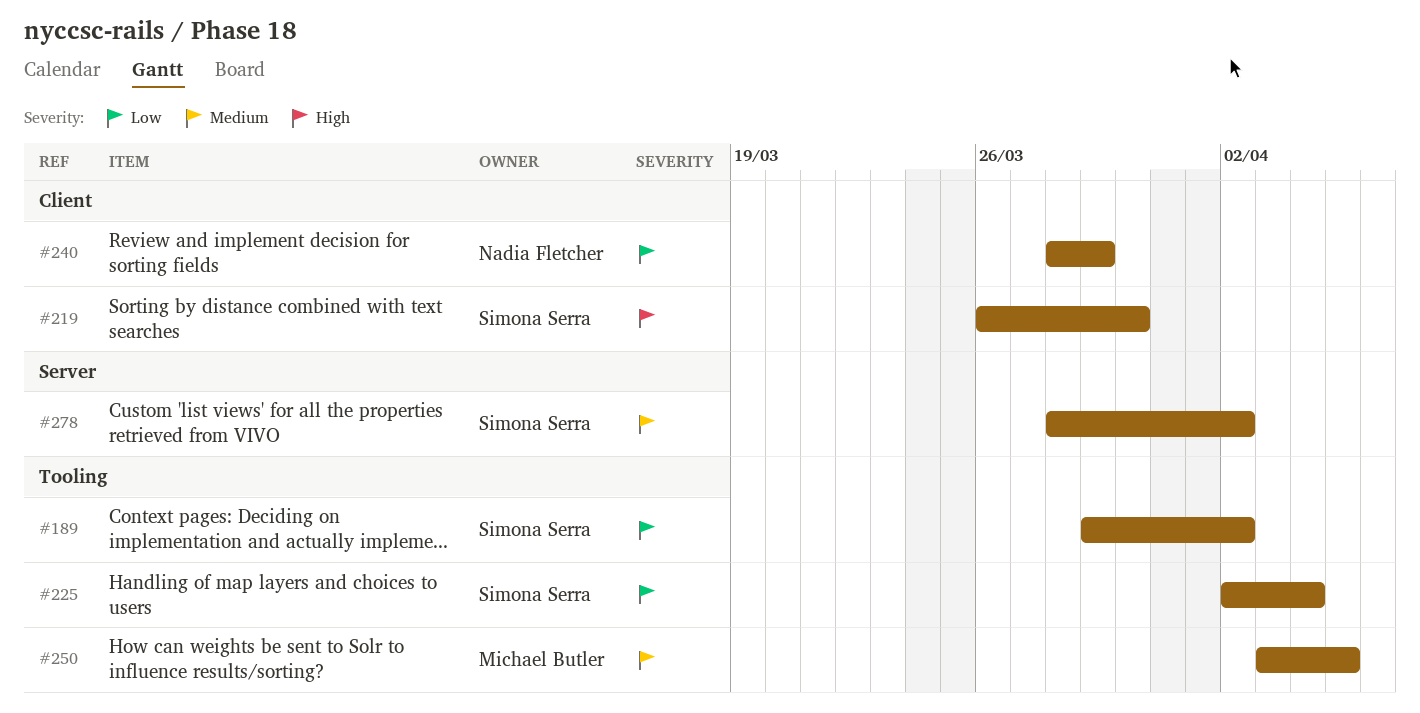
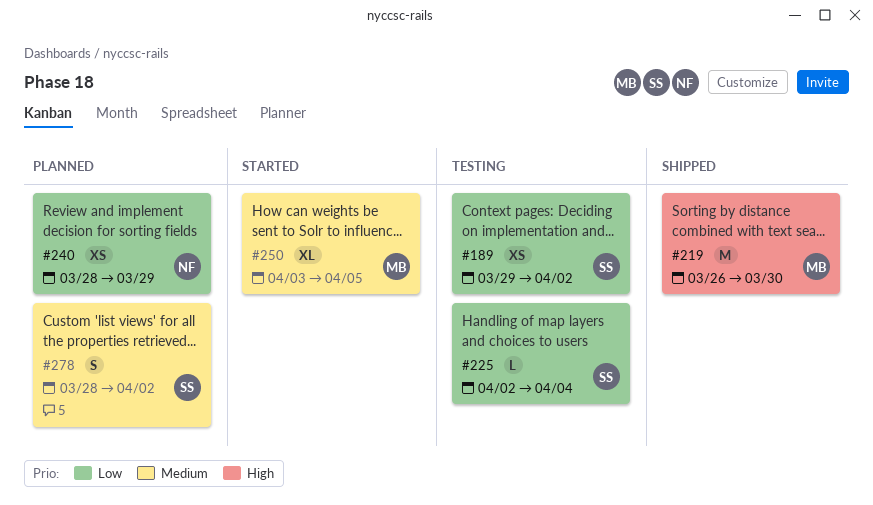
#219, owner: Simona Serra -> Michael Butler

